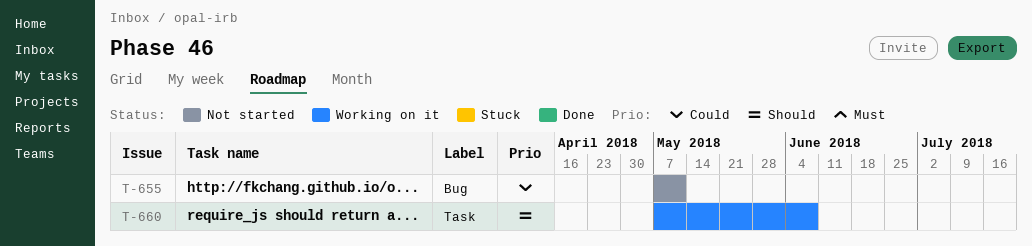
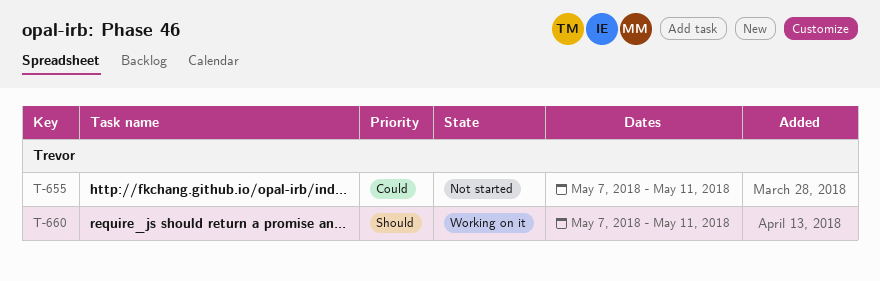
T-660, due: Jun 8 -> May 11

